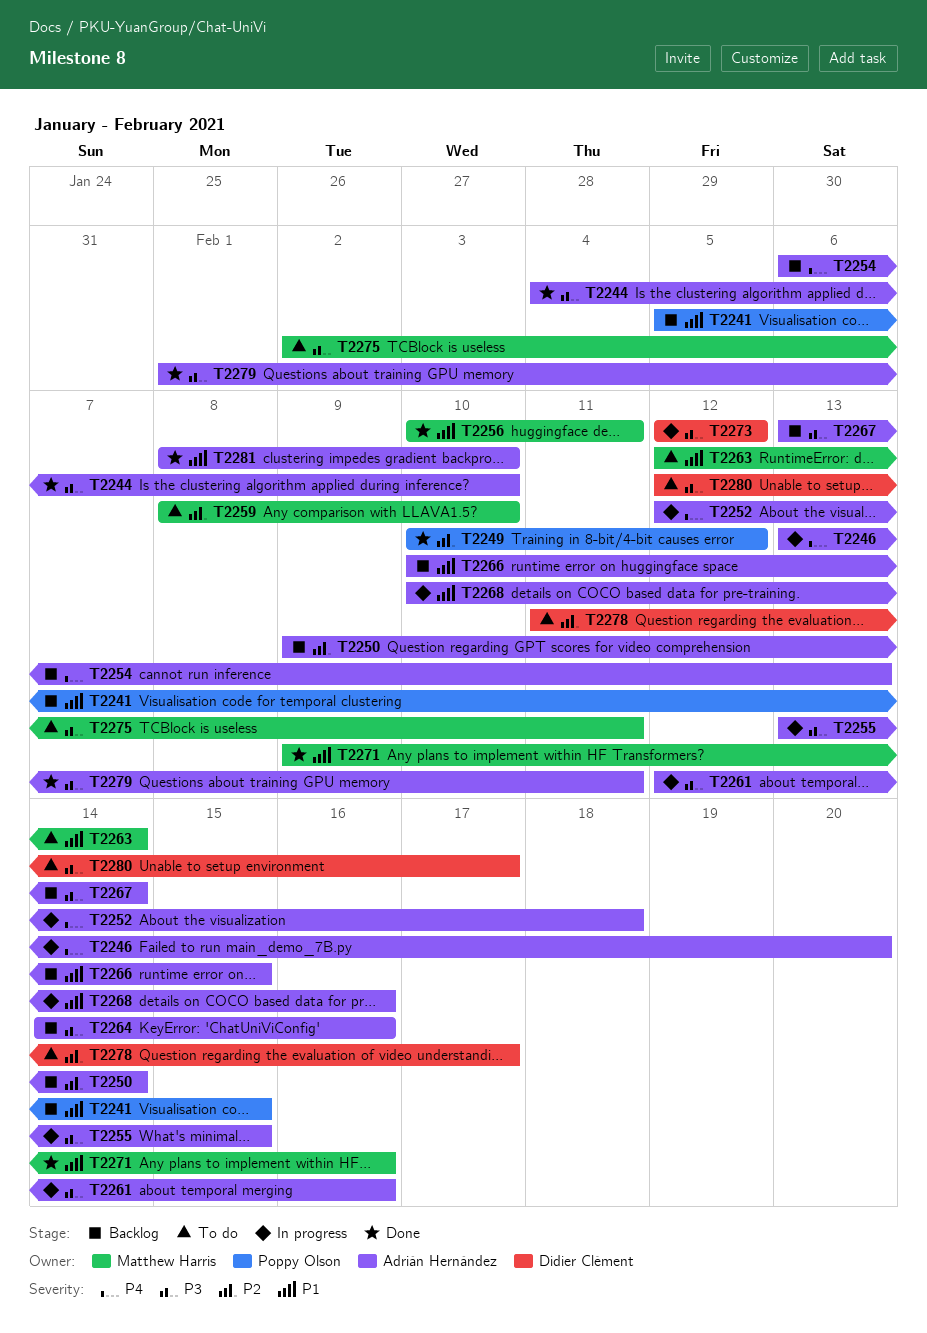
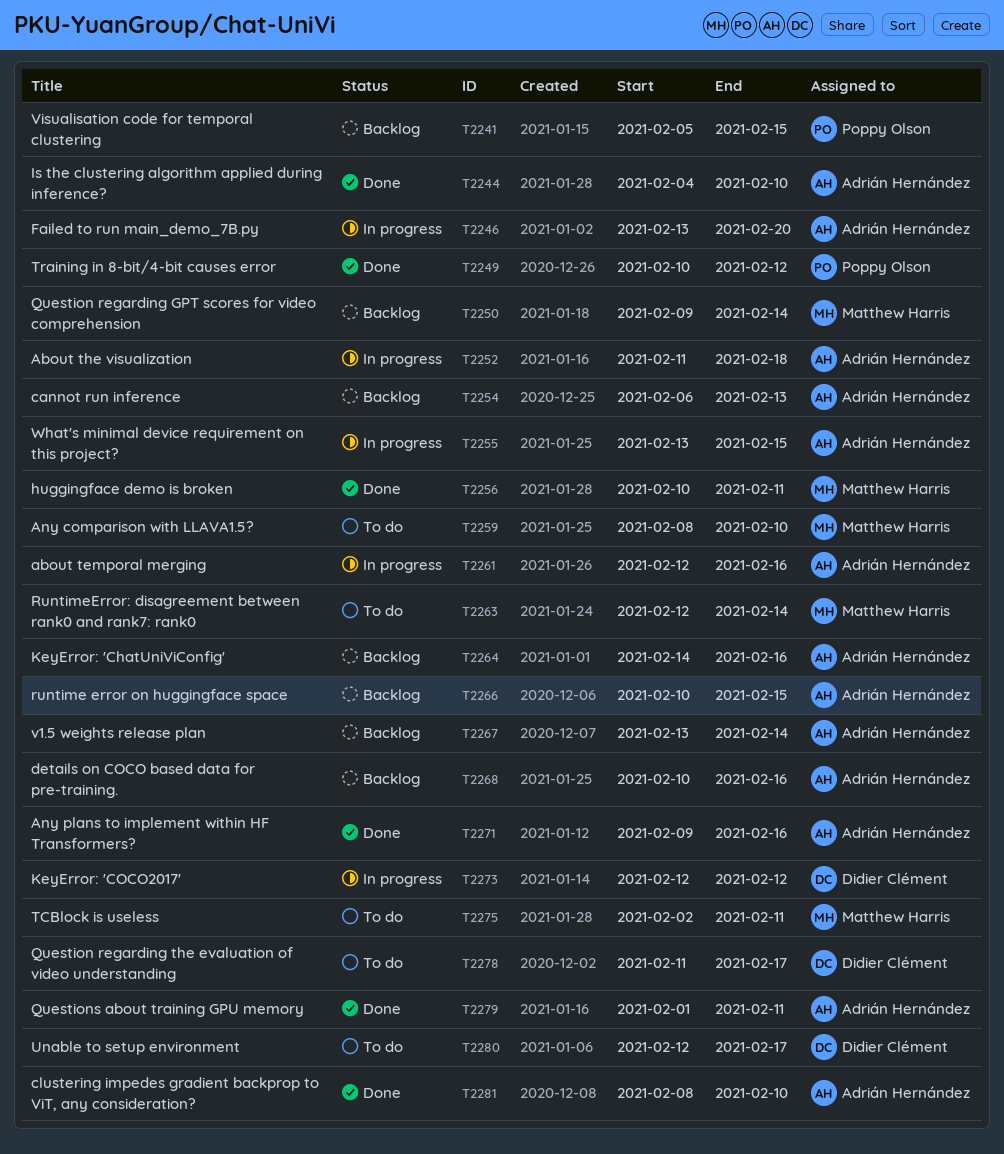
T2250, owner: Adrián Hernández -> Matthew Harris
T2252, start: Feb 12 -> Feb 11
T2268, status: In progress -> Backlog
T2271, owner: Matthew Harris -> Adrián Hernández

